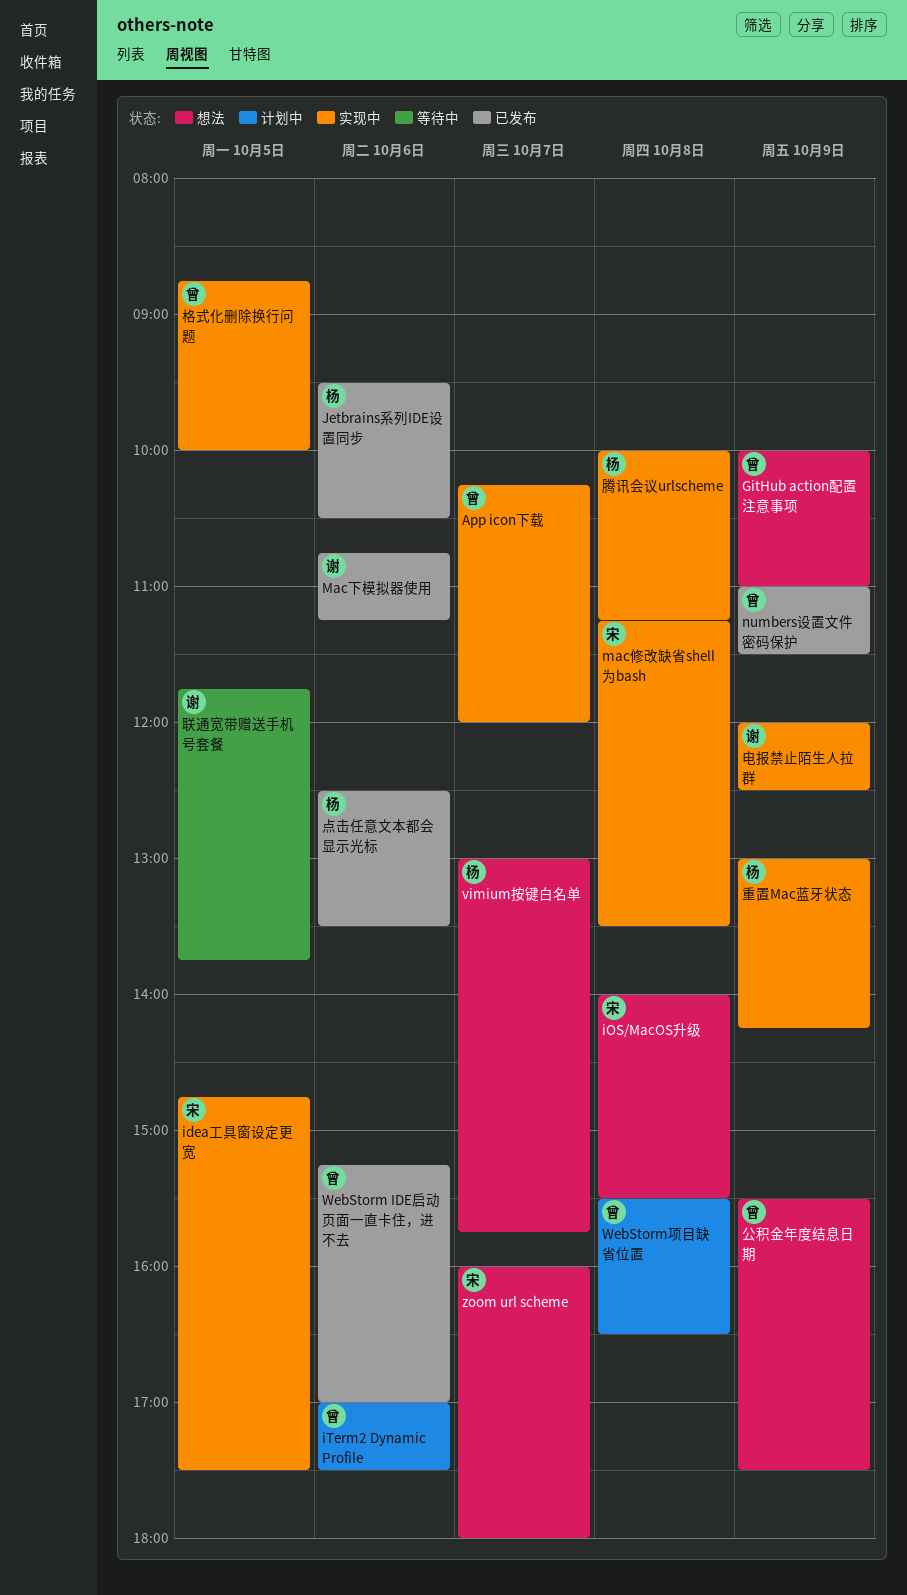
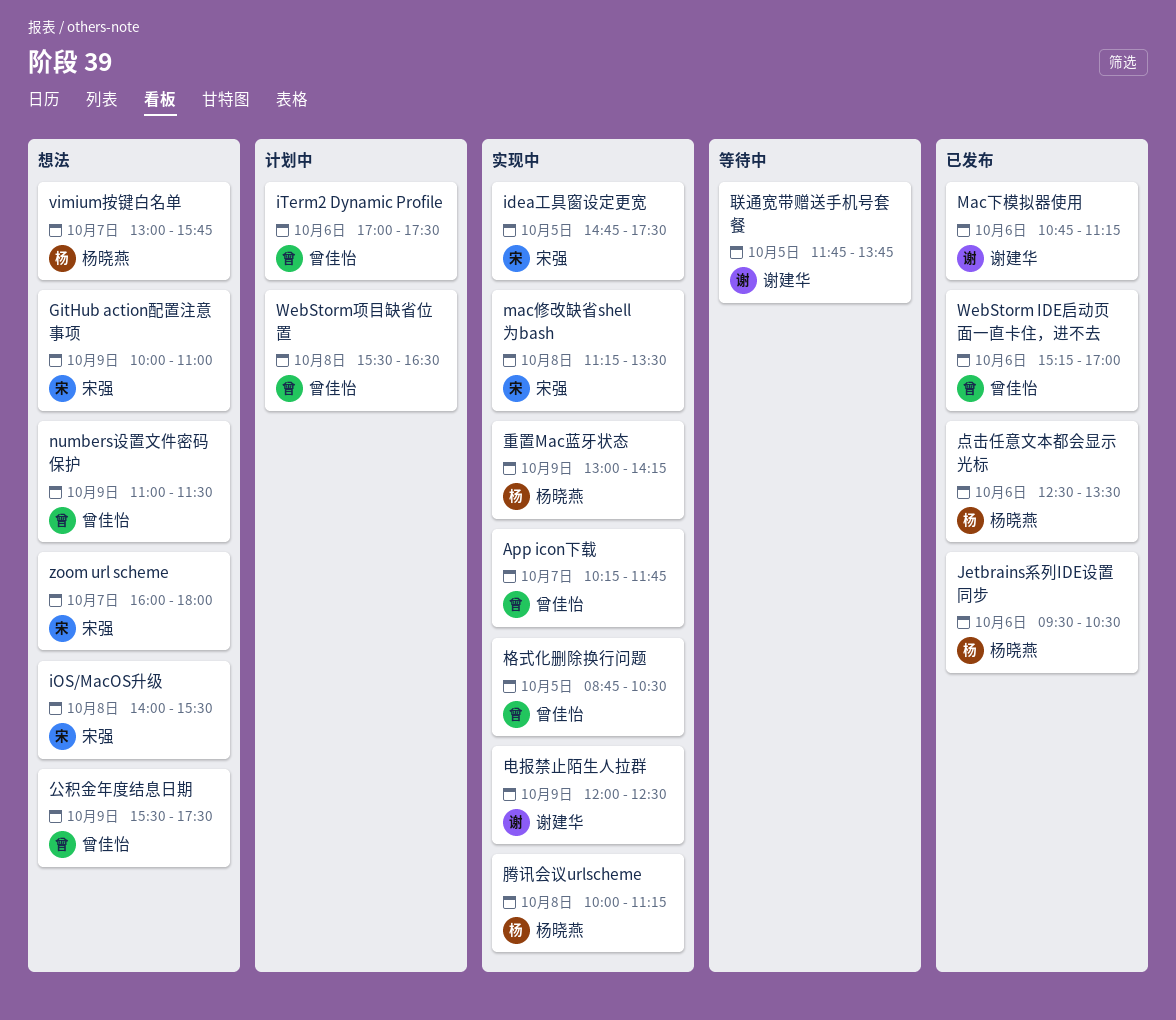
App icon下载, ends: 12:00 -> 11:45
GitHub action配置注意事项, owner: 曾佳怡 -> 宋强
numbers设置文件密码保护, status: 已发布 -> 想法
格式化删除换行问题, ends: 10:00 -> 10:30

